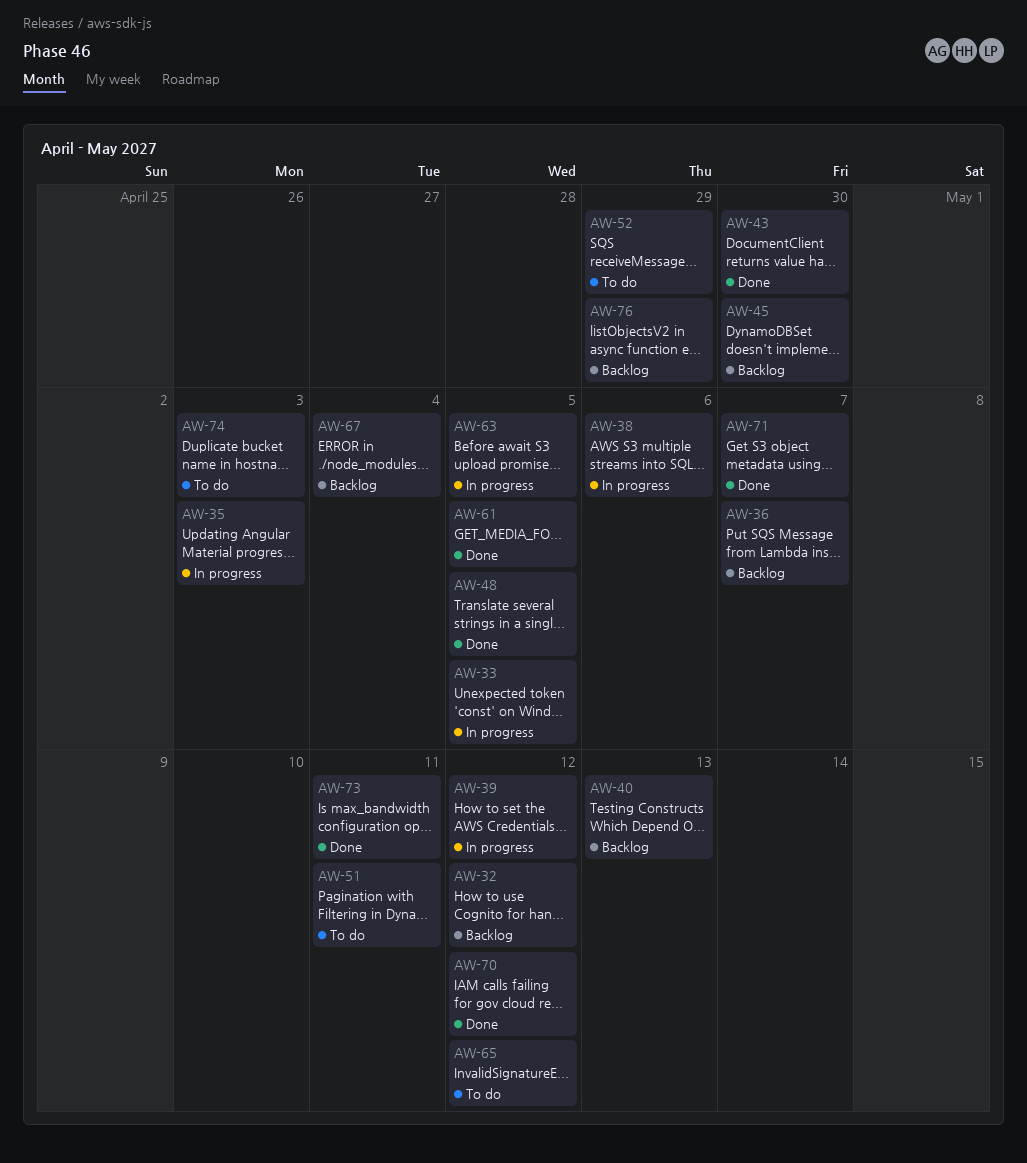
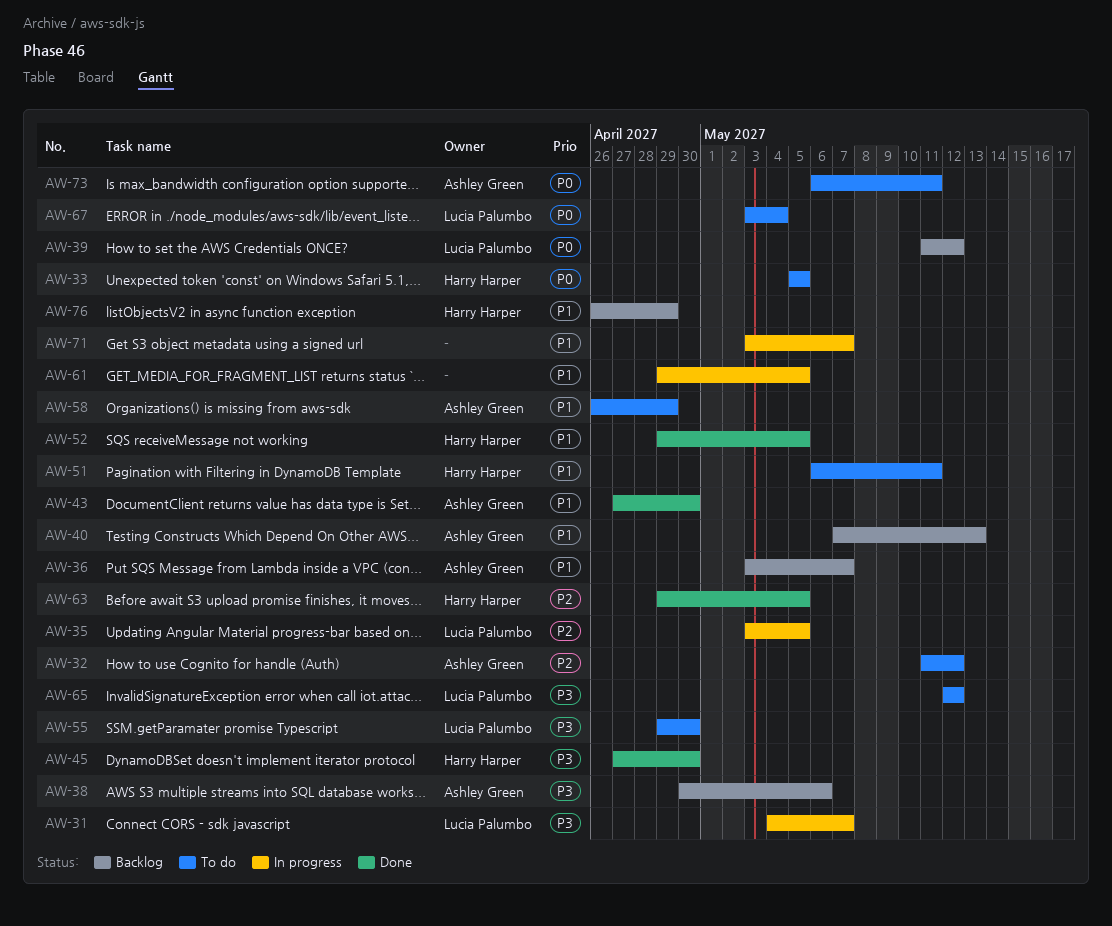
AW-31: none -> present
AW-32, status: Backlog -> To do
AW-33, status: In progress -> To do
AW-35, due: May 3 -> May 5
AW-38, status: In progress -> Backlog
AW-39, status: In progress -> Backlog
AW-45, status: Backlog -> Done
AW-48: present -> none
AW-52, status: To do -> Done
AW-52, due: Apr 29 -> May 5
AW-55: none -> present
AW-58: none -> present
AW-61, status: Done -> In progress
AW-63, status: In progress -> Done
AW-67, status: Backlog -> To do
AW-70: present -> none
AW-71, status: Done -> In progress
AW-73, status: Done -> To do
AW-74: present -> none

